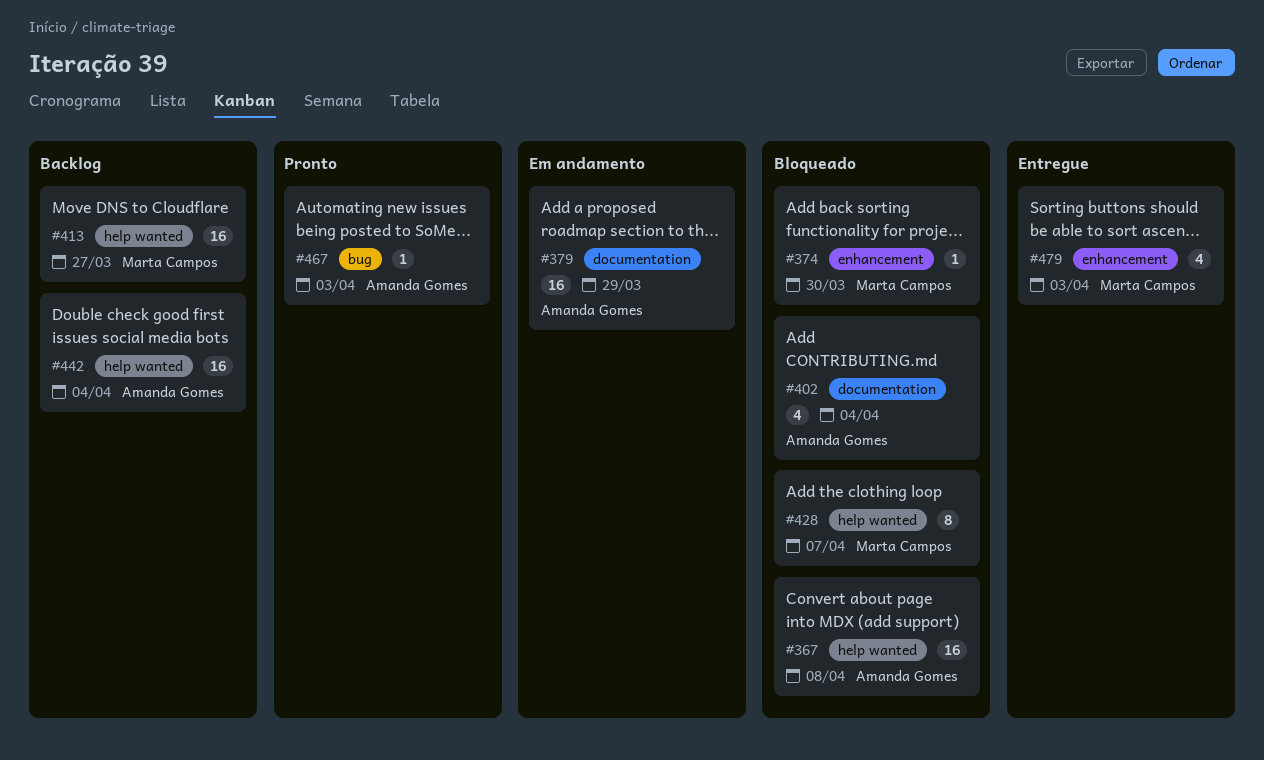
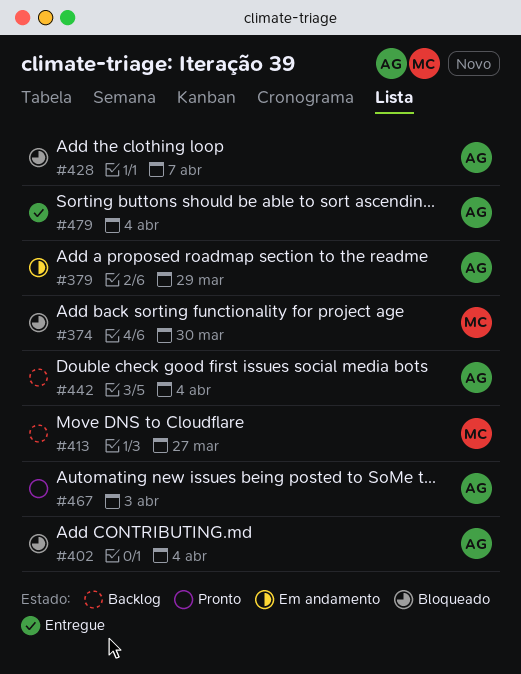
#367: present -> none
#428, owner: Marta Campos -> Amanda Gomes
#479, owner: Marta Campos -> Amanda Gomes
#479, due: Apr 3 -> Apr 4

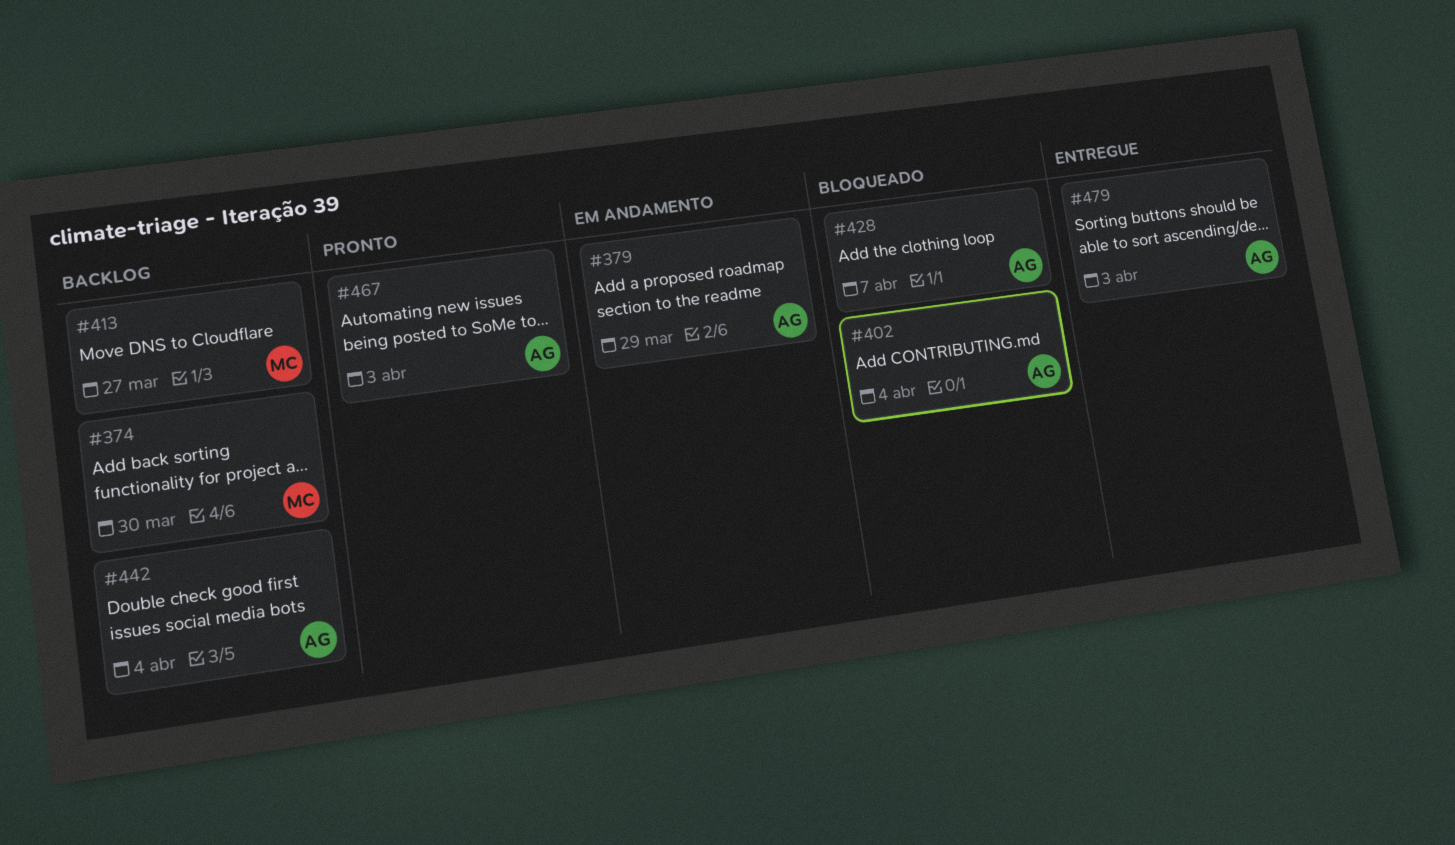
#374, status: Bloqueado -> Backlog
#479, due: Apr 4 -> Apr 3

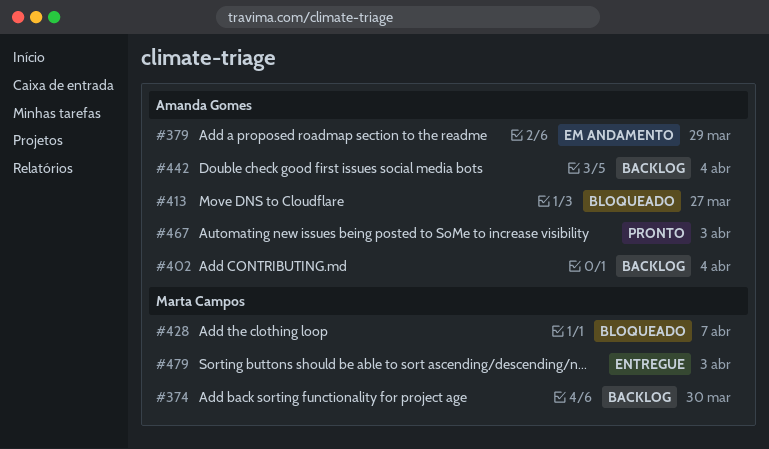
#402, status: Bloqueado -> Backlog
#413, status: Backlog -> Bloqueado
#413, owner: Marta Campos -> Amanda Gomes
#428, owner: Amanda Gomes -> Marta Campos
#479, owner: Amanda Gomes -> Marta Campos

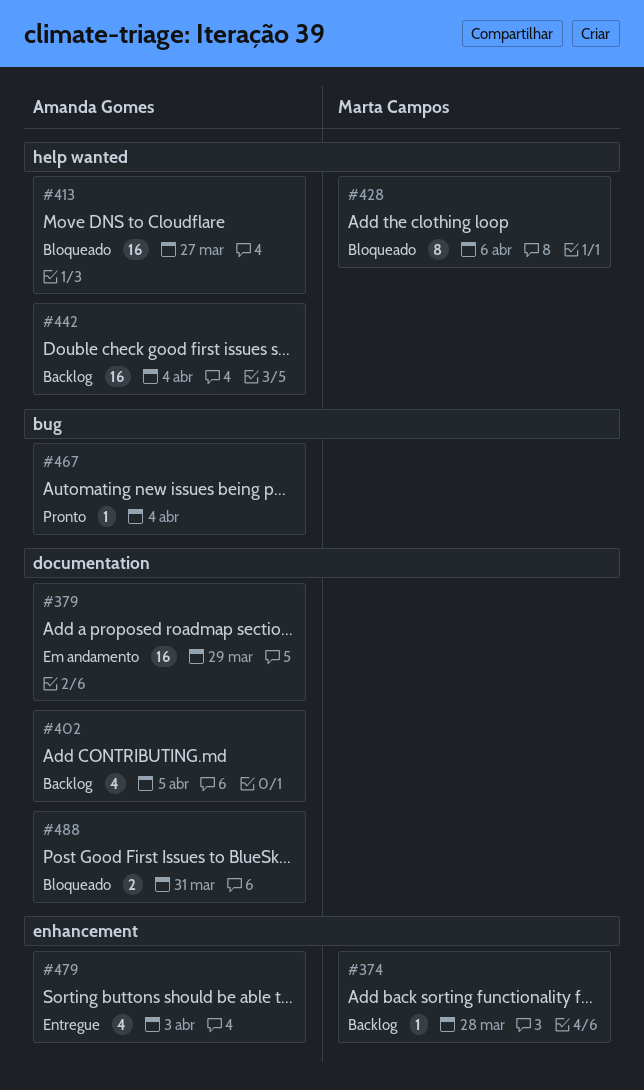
#374, due: Mar 30 -> Mar 28
#402, due: Apr 4 -> Apr 5
#428, due: Apr 7 -> Apr 6
#467, due: Apr 3 -> Apr 4
#479, owner: Marta Campos -> Amanda Gomes
#488: none -> present

